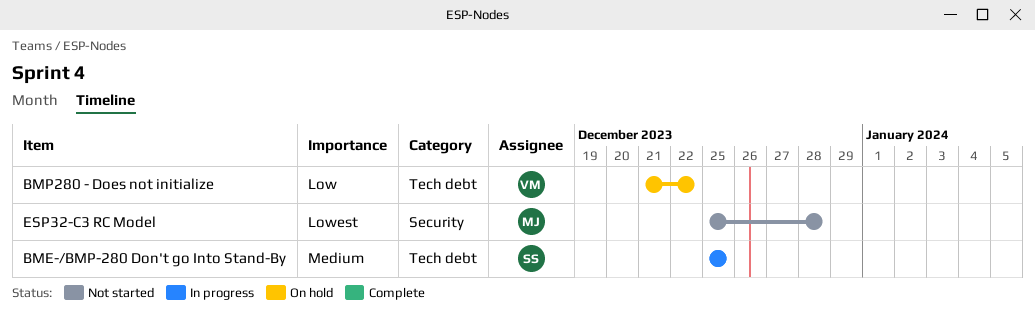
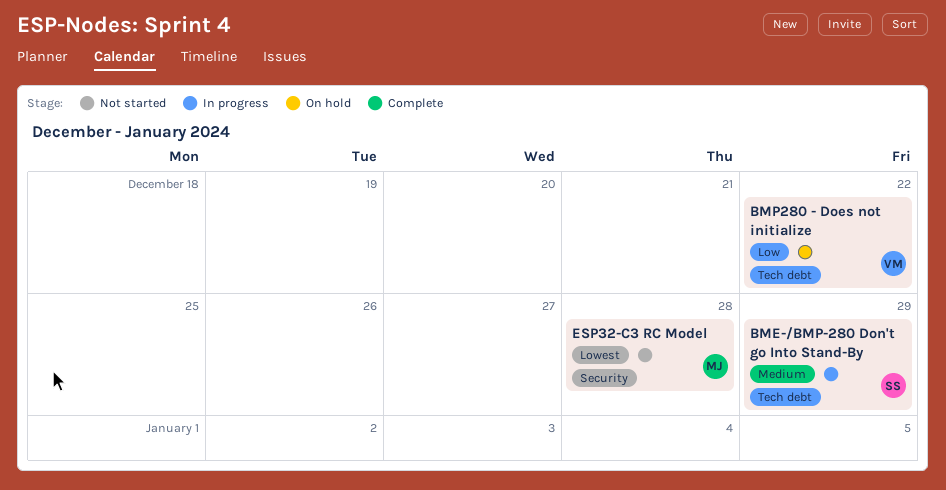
BME-/BMP-280 Don't go Into Stand-By, due: Dec 25 -> Dec 29

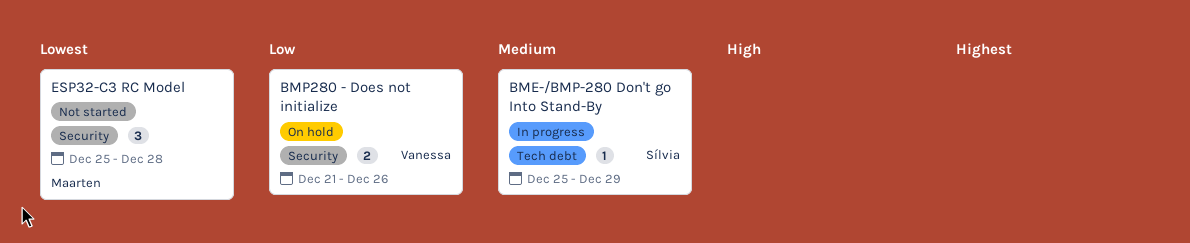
BMP280 - Does not initialize, label: Tech debt -> Security
BMP280 - Does not initialize, due: Dec 22 -> Dec 26

